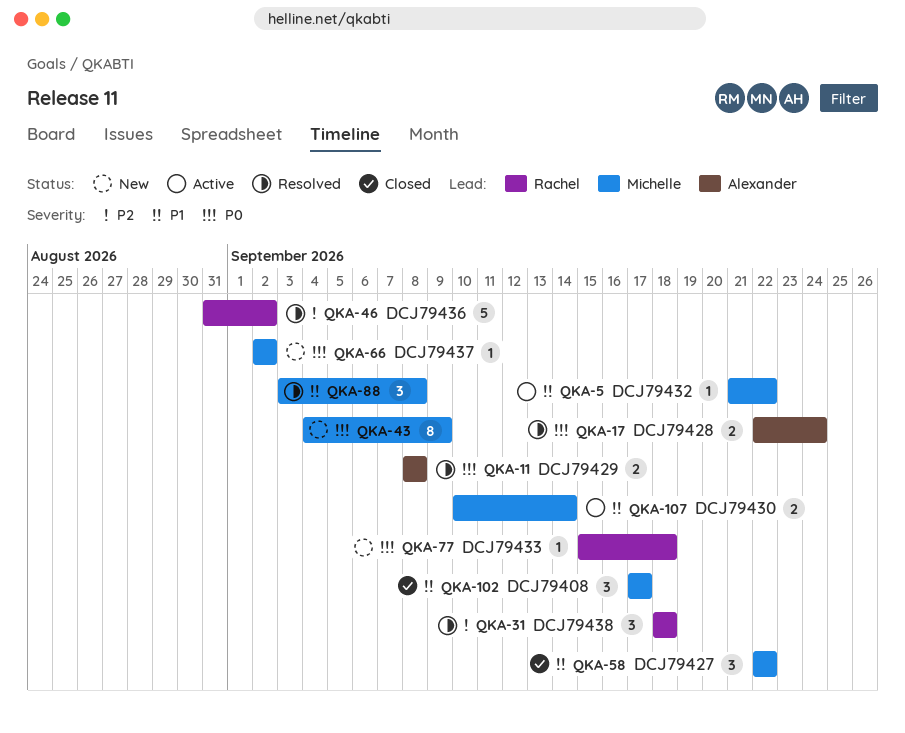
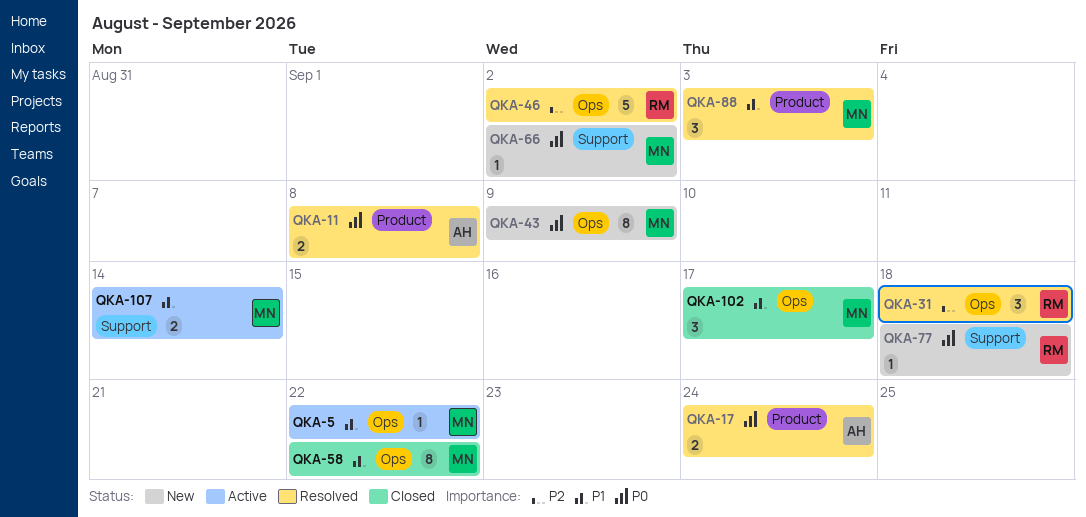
QKA-58, estimate: 3 -> 8
QKA-88, due: Sep 8 -> Sep 3

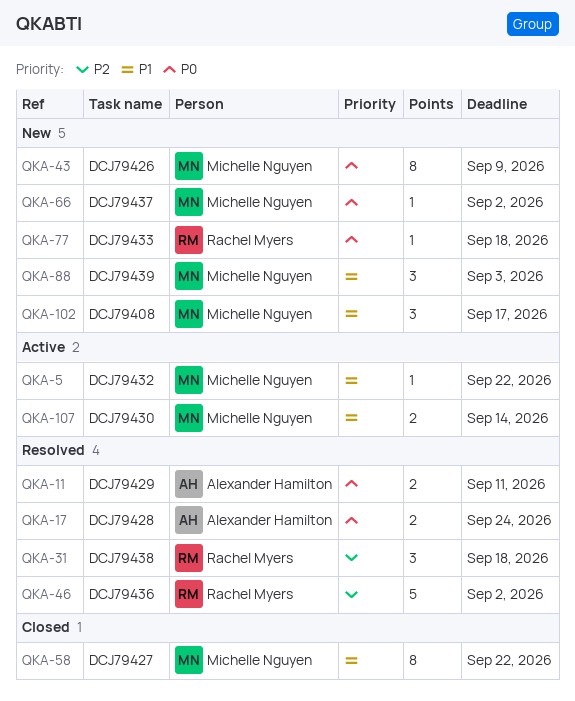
QKA-11, due: Sep 8 -> Sep 11
QKA-88, status: Resolved -> New
QKA-102, status: Closed -> New

